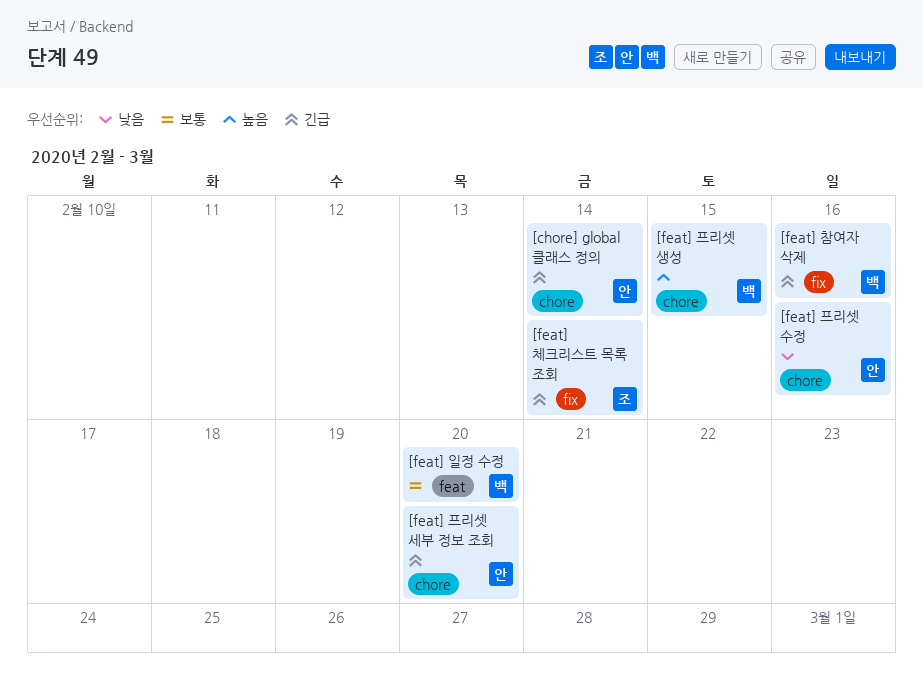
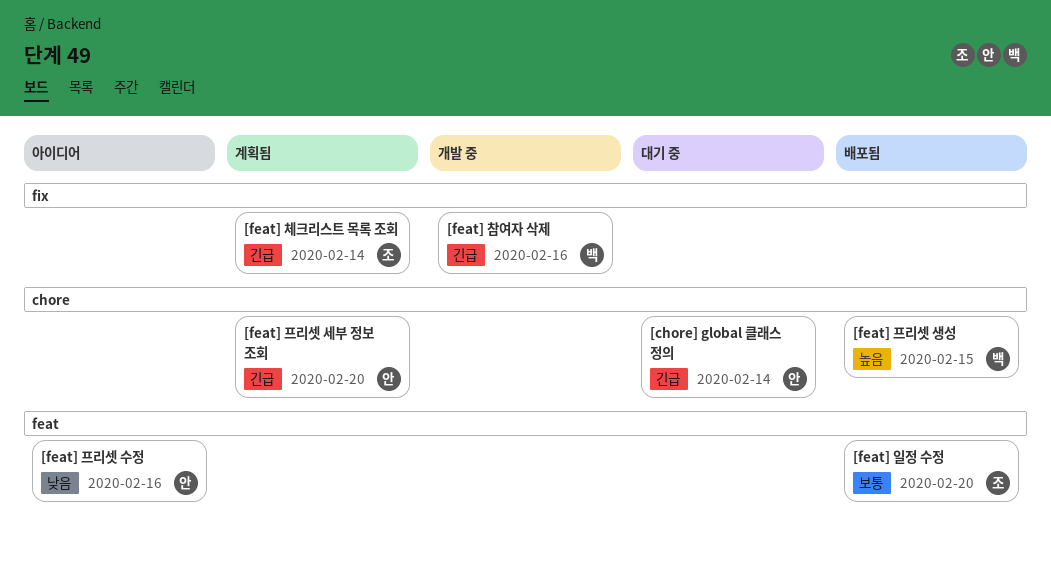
[feat] 일정 수정, owner: 백 -> 조
[feat] 프리셋 수정, label: chore -> feat

